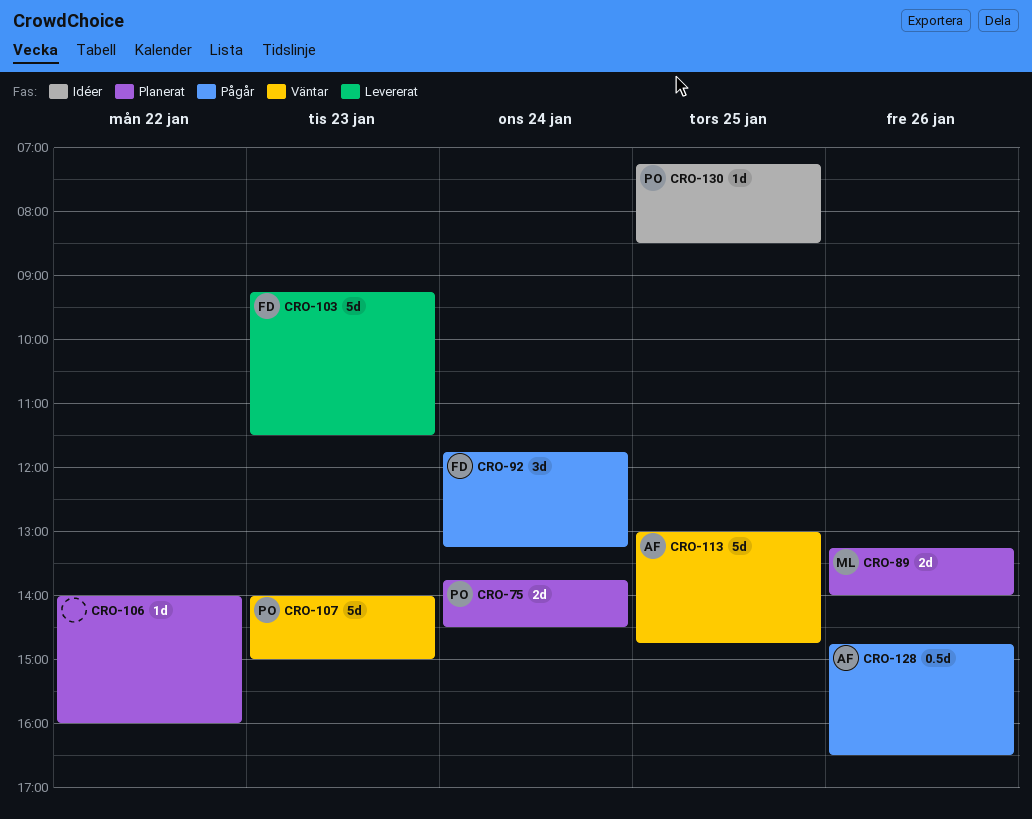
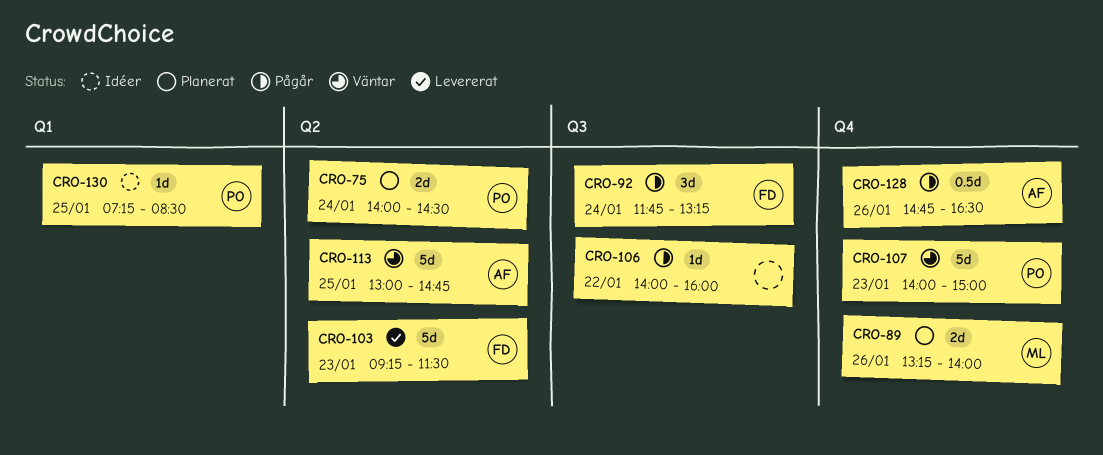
CRO-75, begins: 13:45 -> 14:00
CRO-106, status: Planerat -> Pågår

